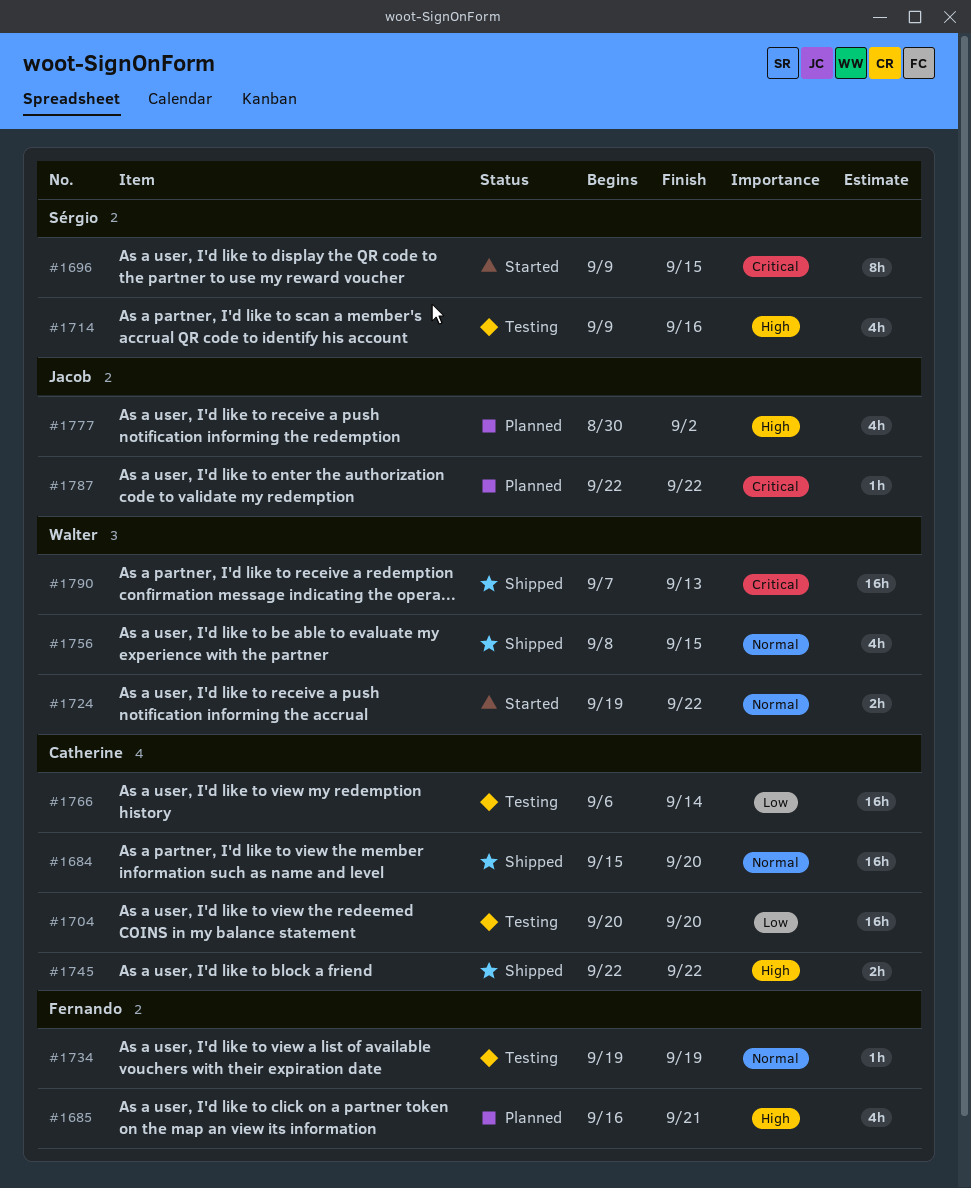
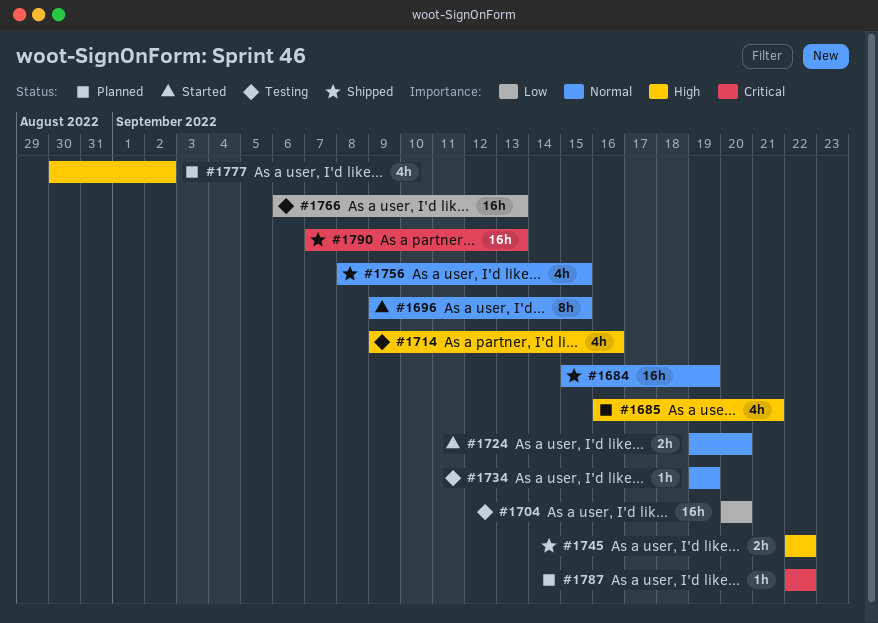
#1684, due: Sep 20 -> Sep 19
#1696, priority: Critical -> Normal
#1724, due: Sep 22 -> Sep 20
#1766, due: Sep 14 -> Sep 13

